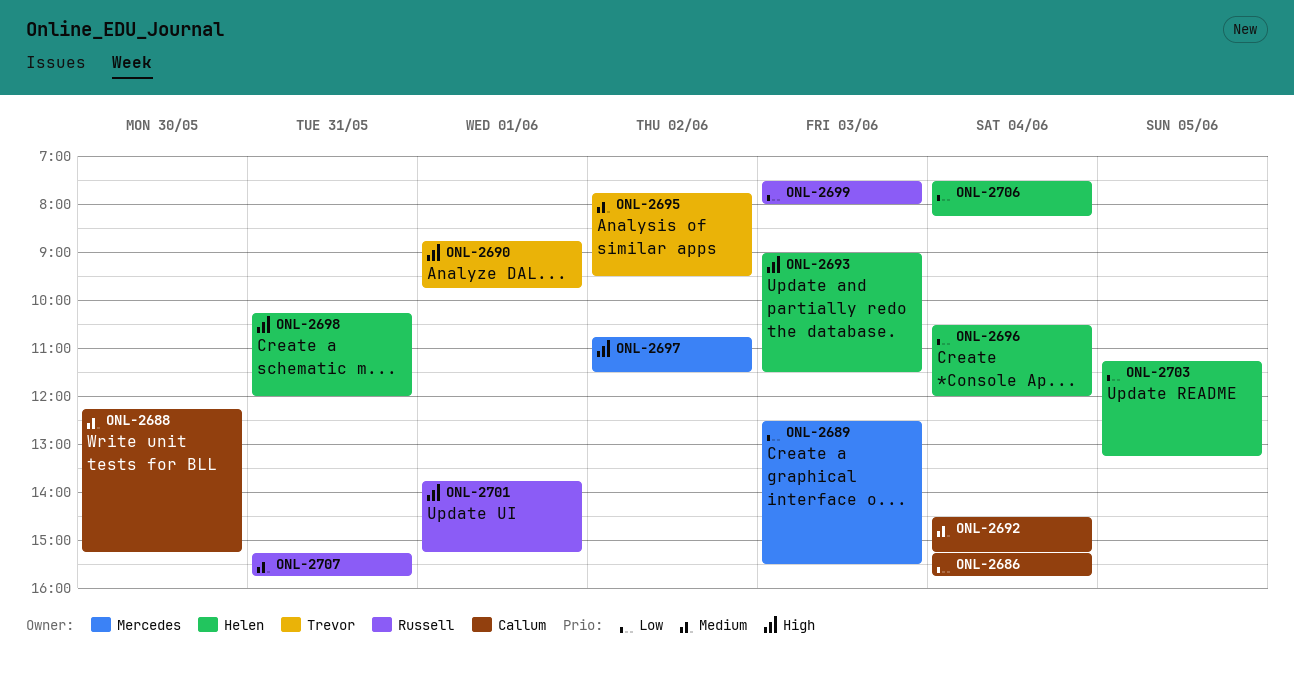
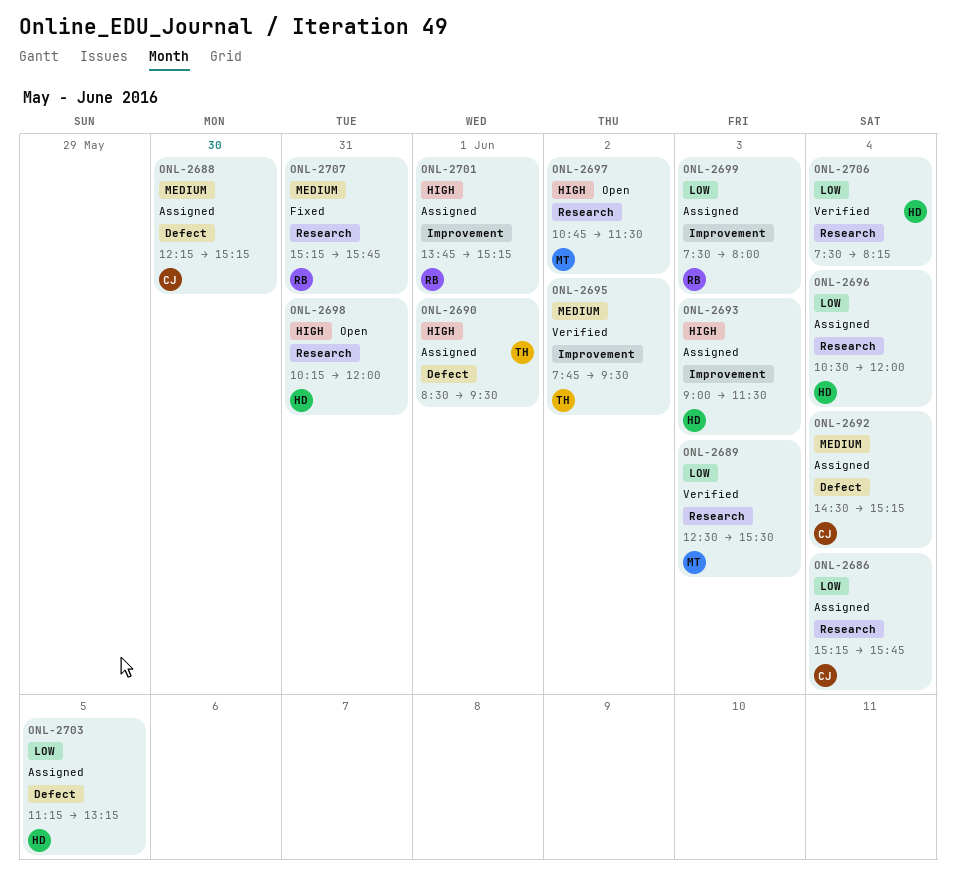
ONL-2690, begins: 08:45 -> 08:30
ONL-2690, ends: 09:45 -> 09:30

